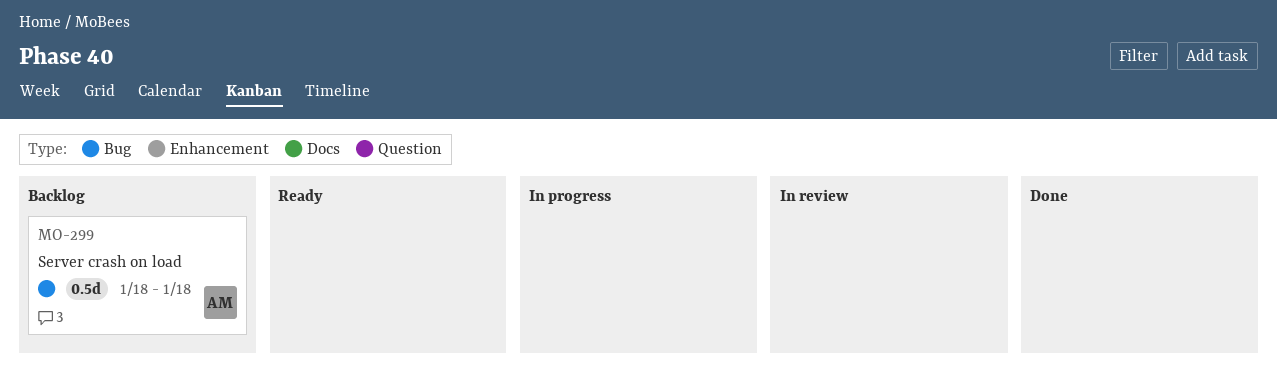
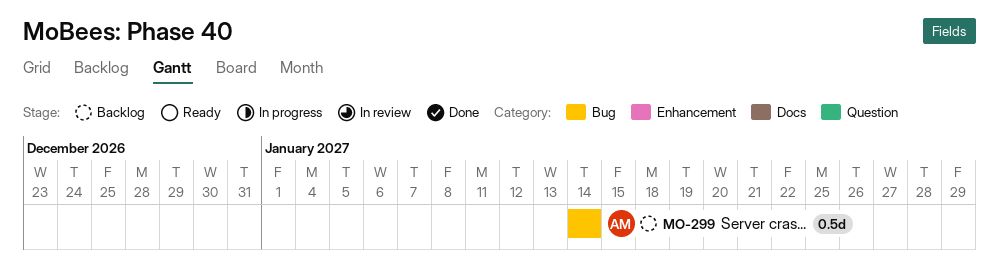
MO-299, start: Jan 18 -> Jan 14
MO-299, due: Jan 18 -> Jan 14

